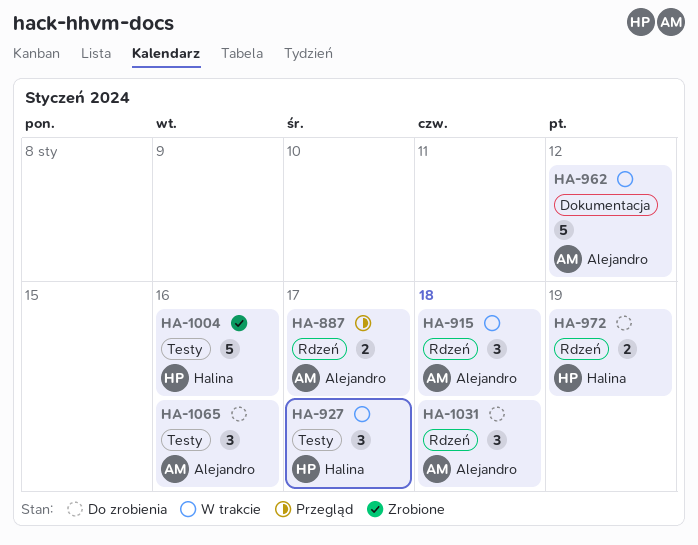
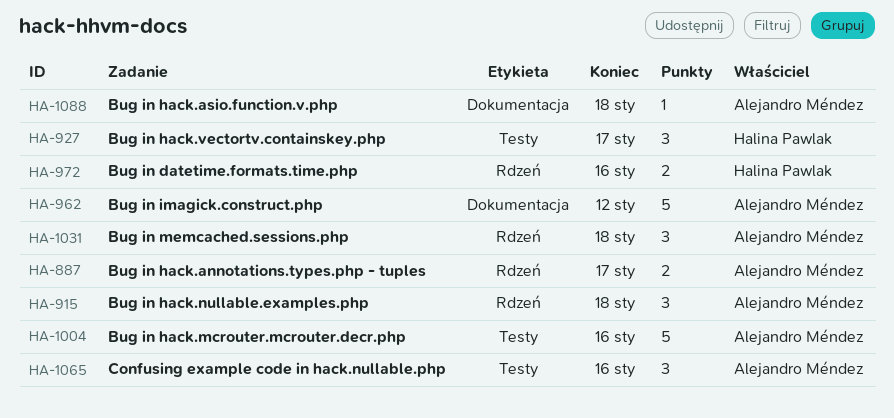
HA-972, due: Jan 19 -> Jan 16
HA-1004, owner: Halina Pawlak -> Alejandro Méndez
HA-1088: none -> present

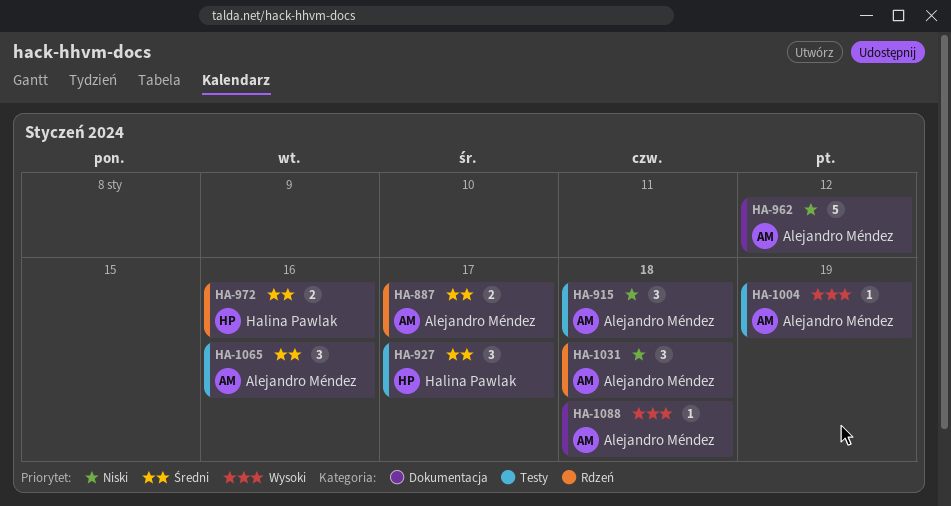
HA-915, label: Rdzeń -> Testy
HA-1004, estimate: 5 -> 1
HA-1004, due: Jan 16 -> Jan 19

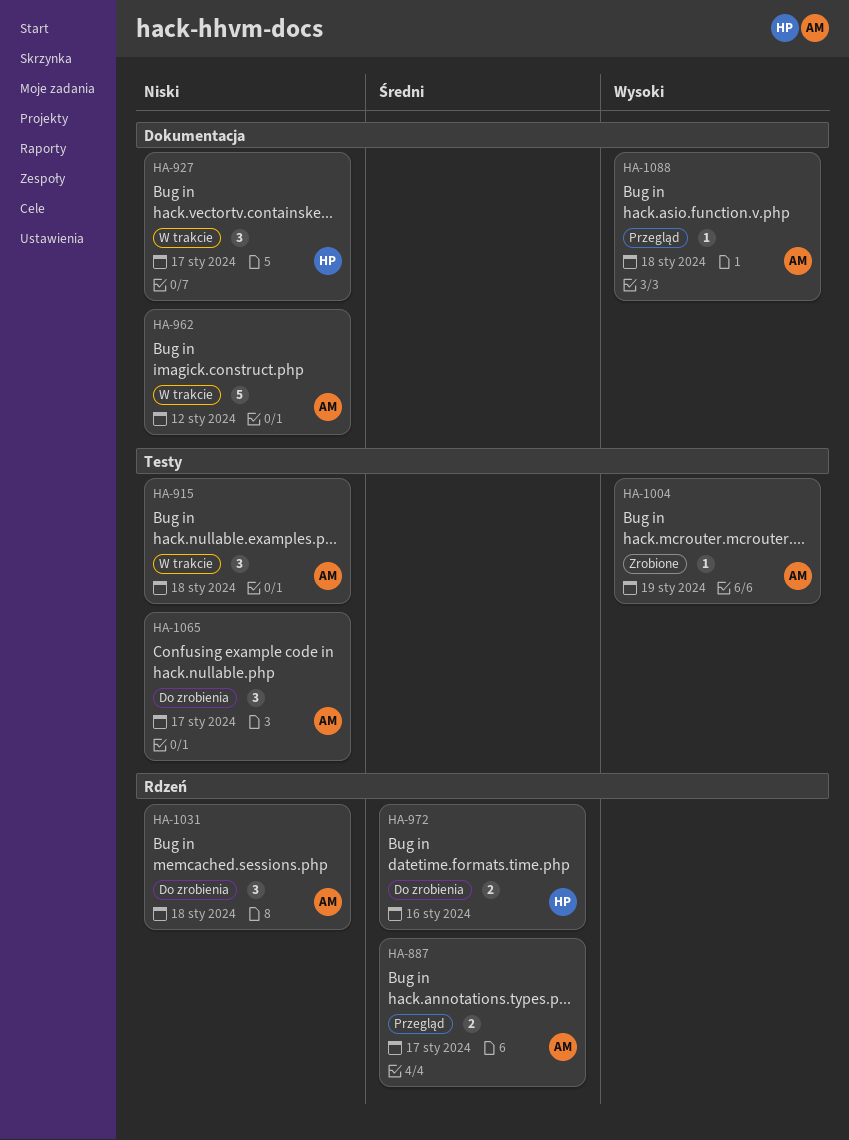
HA-927, priority: Średni -> Niski
HA-927, label: Testy -> Dokumentacja
HA-1065, priority: Średni -> Niski
HA-1065, due: Jan 16 -> Jan 17

